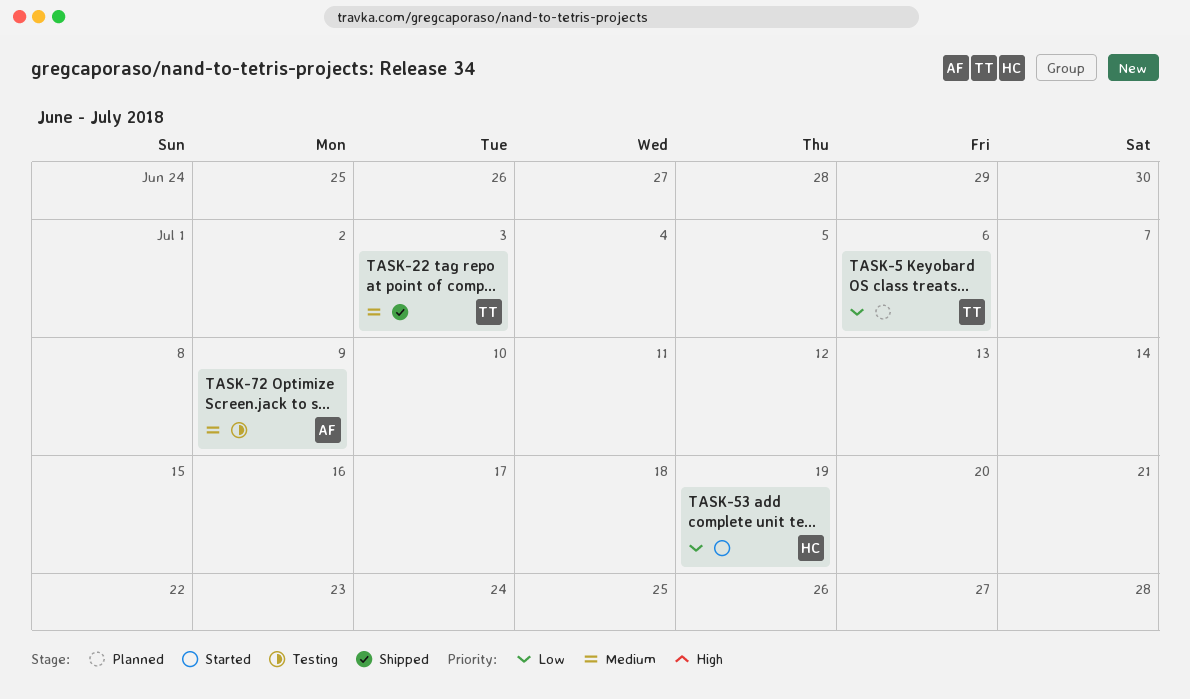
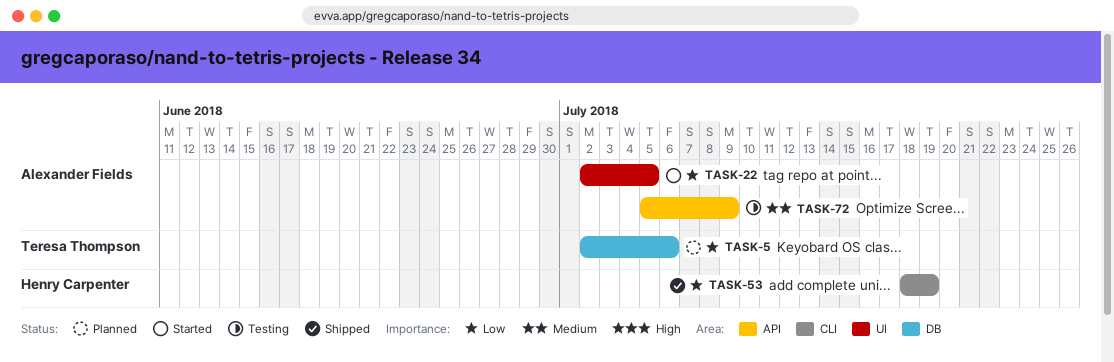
TASK-22, status: Shipped -> Started
TASK-22, owner: Teresa Thompson -> Alexander Fields
TASK-22, priority: Medium -> Low
TASK-22, due: Jul 3 -> Jul 5
TASK-53, status: Started -> Shipped

